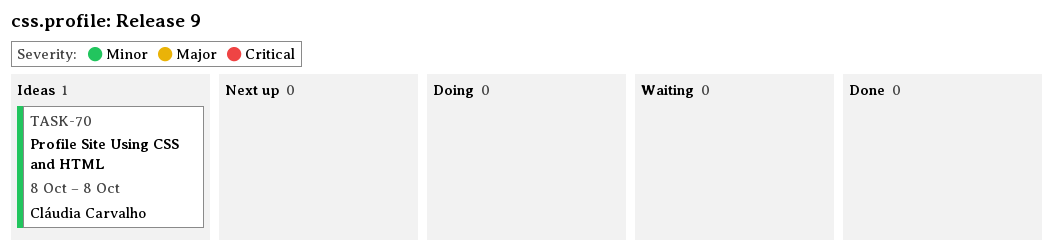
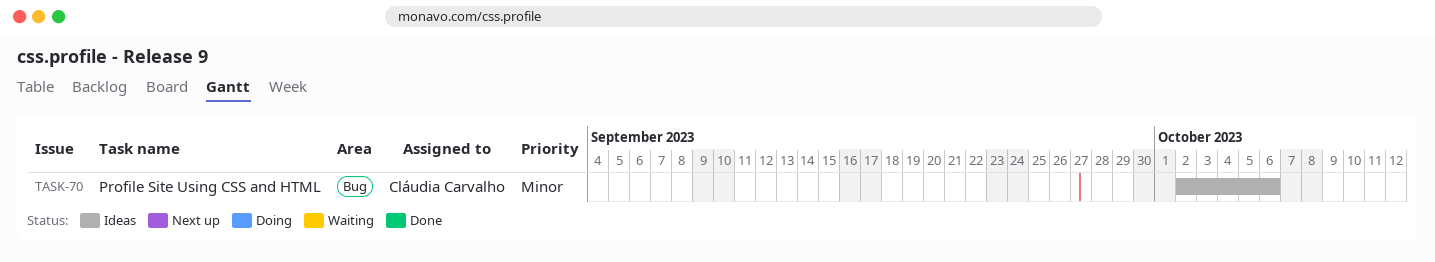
TASK-70, start: Oct 8 -> Oct 2
TASK-70, due: Oct 8 -> Oct 6

